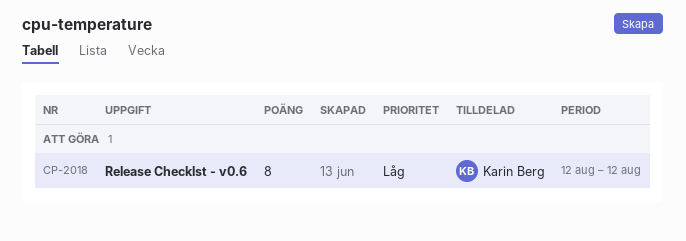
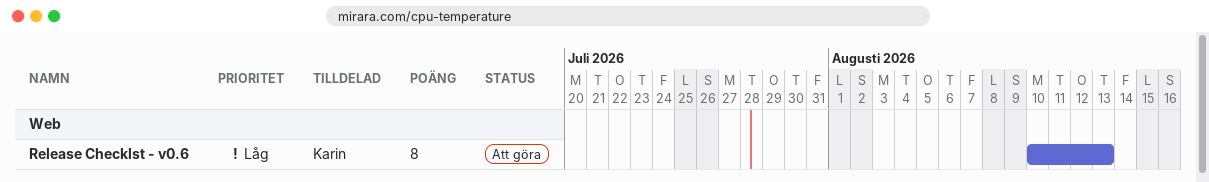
Release Checklst - v0.6, start: Aug 12 -> Aug 10
Release Checklst - v0.6, due: Aug 12 -> Aug 13

